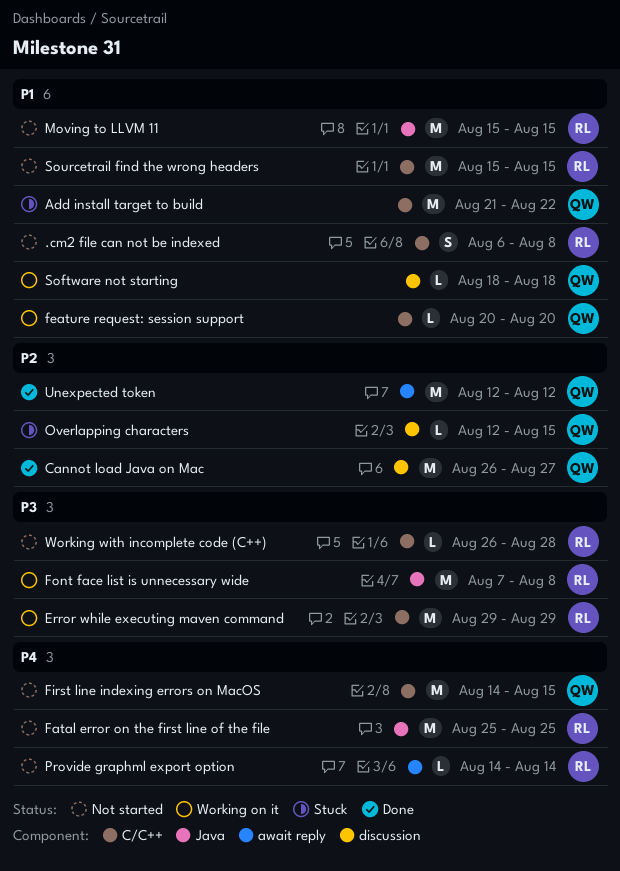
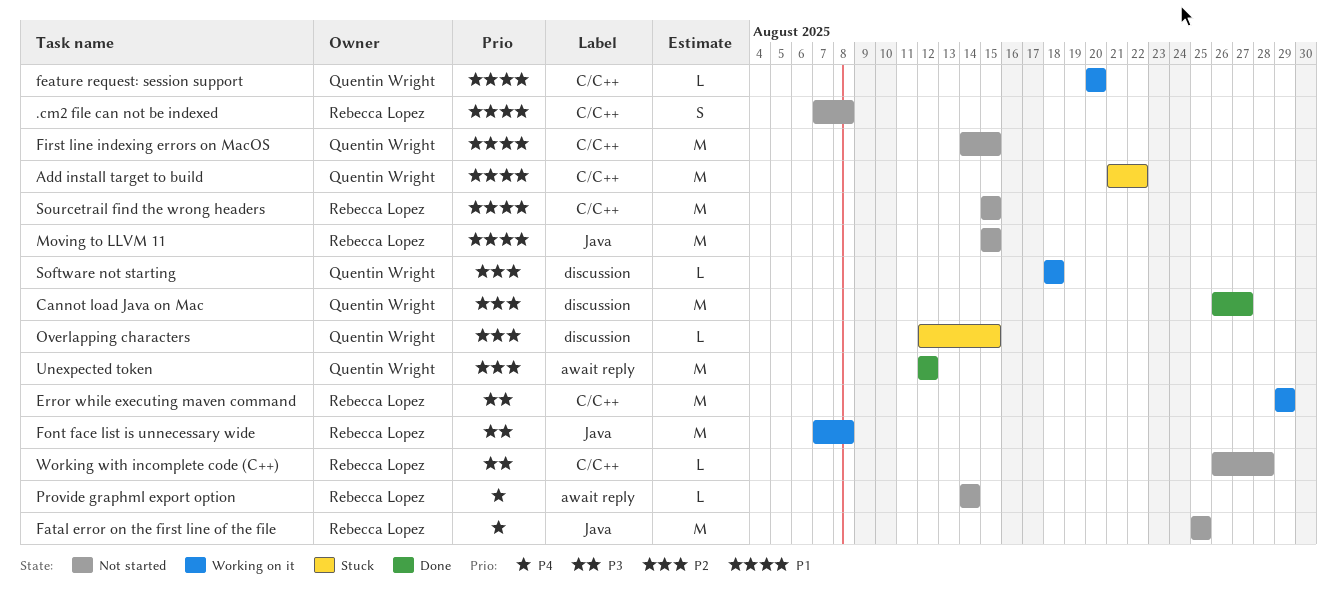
.cm2 file can not be indexed, start: Aug 6 -> Aug 7
First line indexing errors on MacOS, priority: P4 -> P1
Software not starting, priority: P1 -> P2

